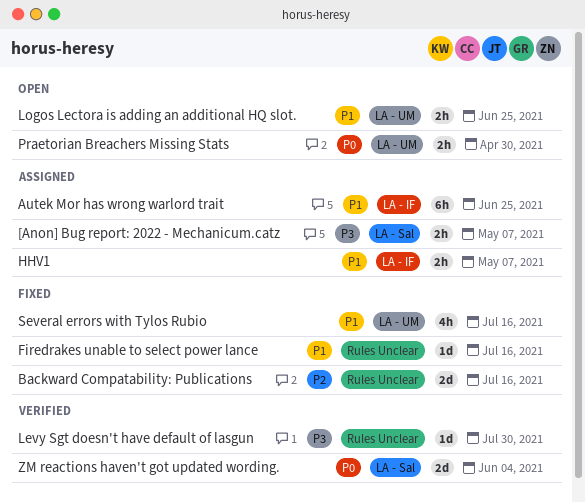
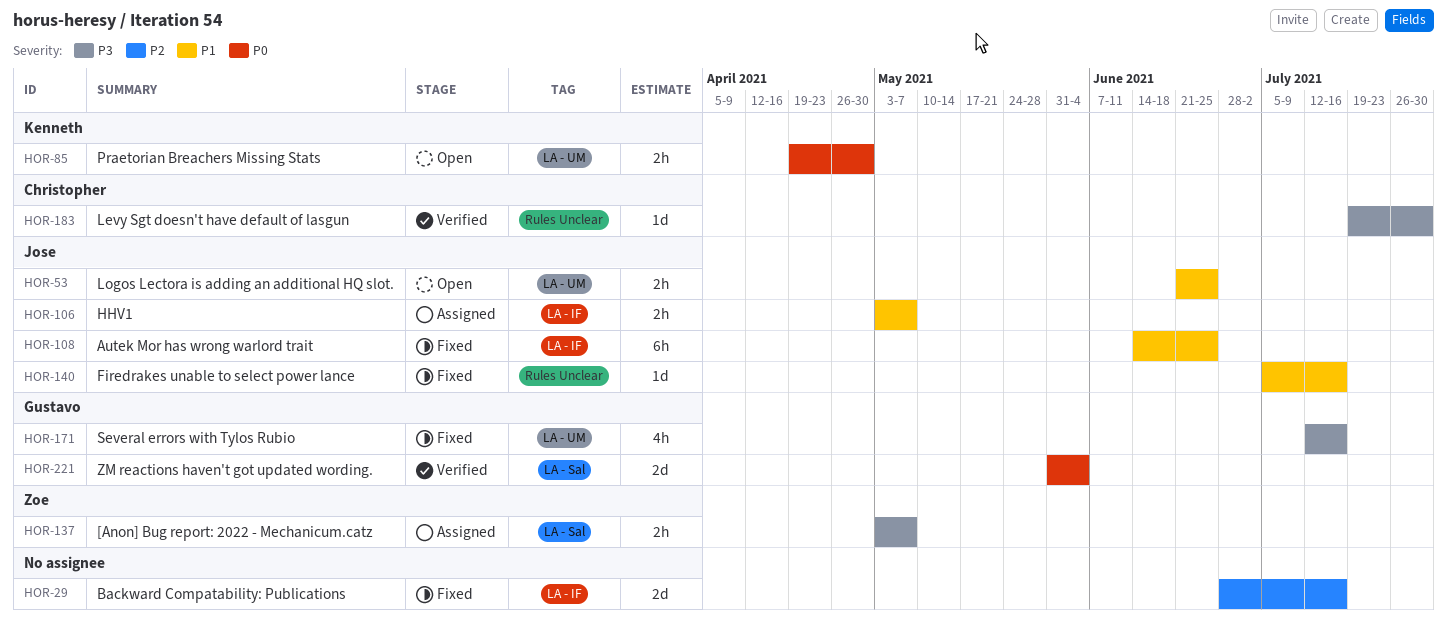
Autek Mor has wrong warlord trait, status: Assigned -> Fixed
Backward Compatability: Publications, label: Rules Unclear -> LA - IF
Several errors with Tylos Rubio, priority: P1 -> P3

